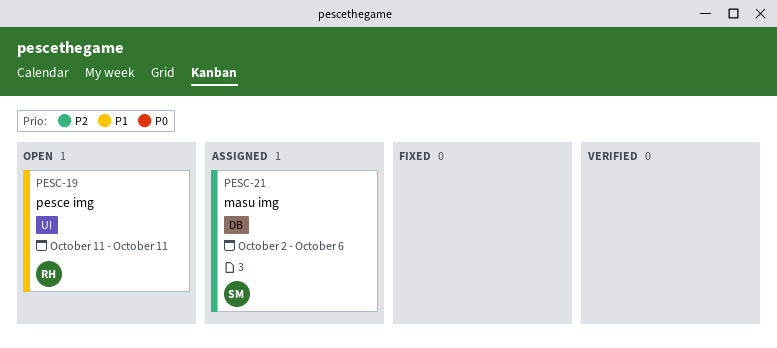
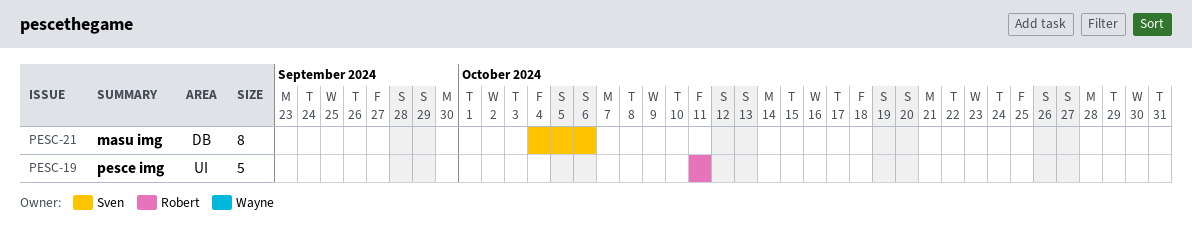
PESC-21, start: Oct 2 -> Oct 4

